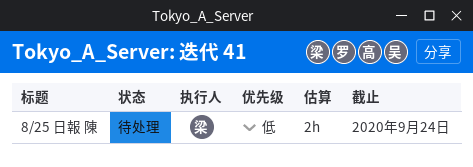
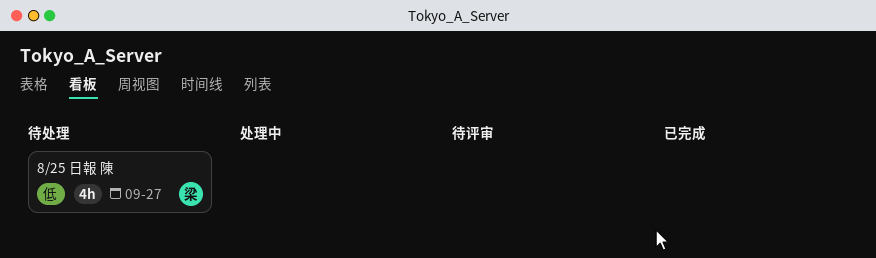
8/25 日報 陳, estimate: 2h -> 4h
8/25 日報 陳, due: Sep 24 -> Sep 27

